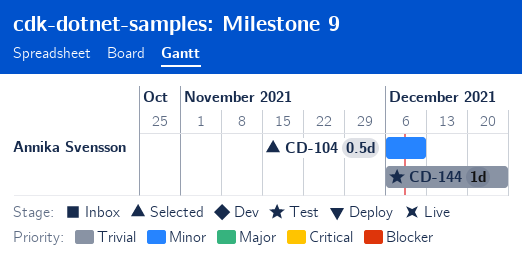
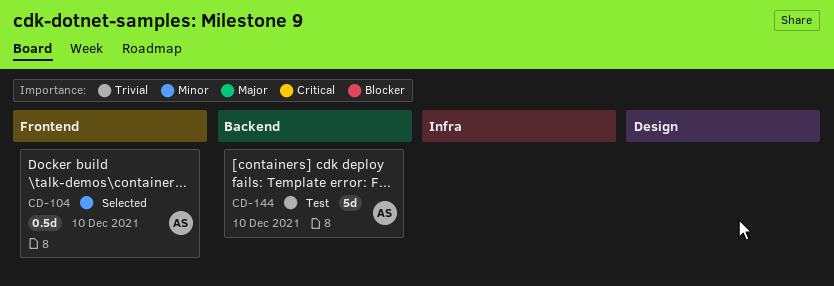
CD-144, estimate: 1d -> 5d
CD-144, due: Dec 24 -> Dec 10

